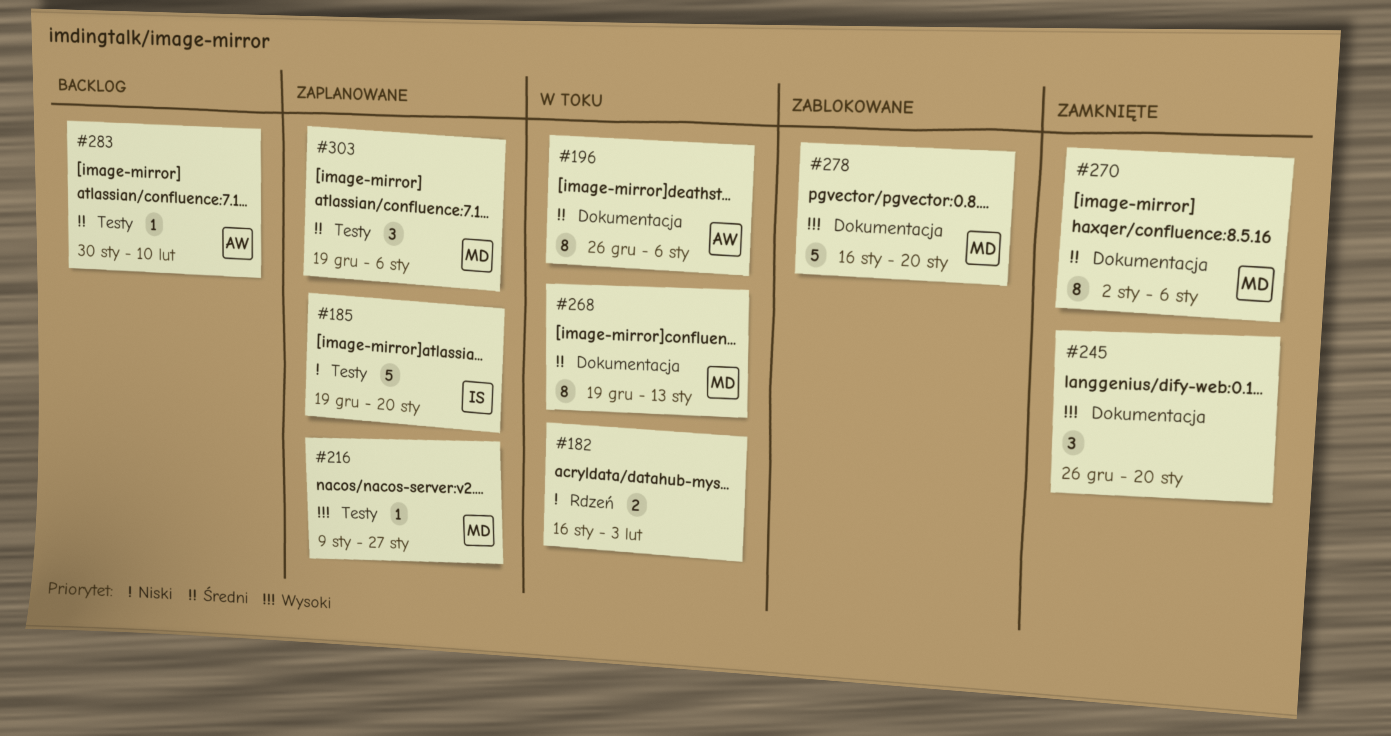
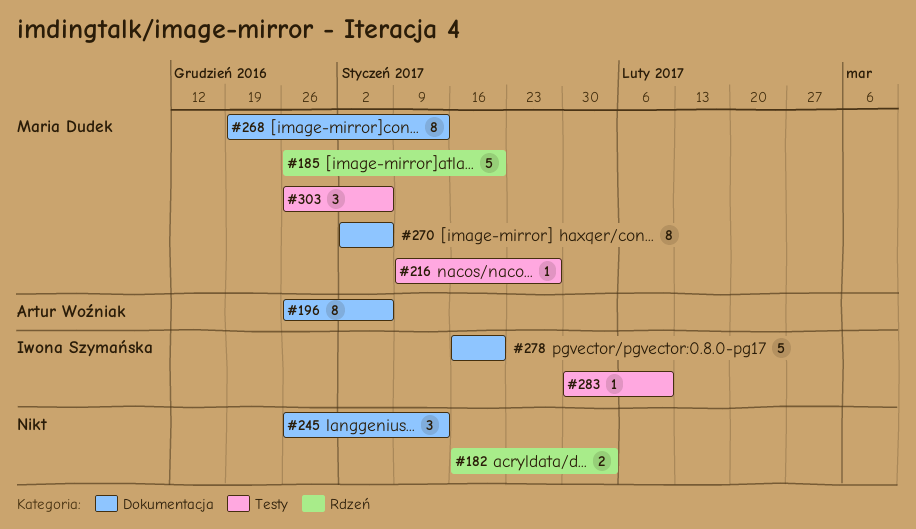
#185, owner: Iwona Szymańska -> Maria Dudek
#185, label: Testy -> Rdzeń
#185, start: Dec 19 -> Dec 26
#245, due: Jan 20 -> Jan 13
#278, owner: Maria Dudek -> Iwona Szymańska
#283, owner: Artur Woźniak -> Iwona Szymańska
#303, start: Dec 19 -> Dec 26

